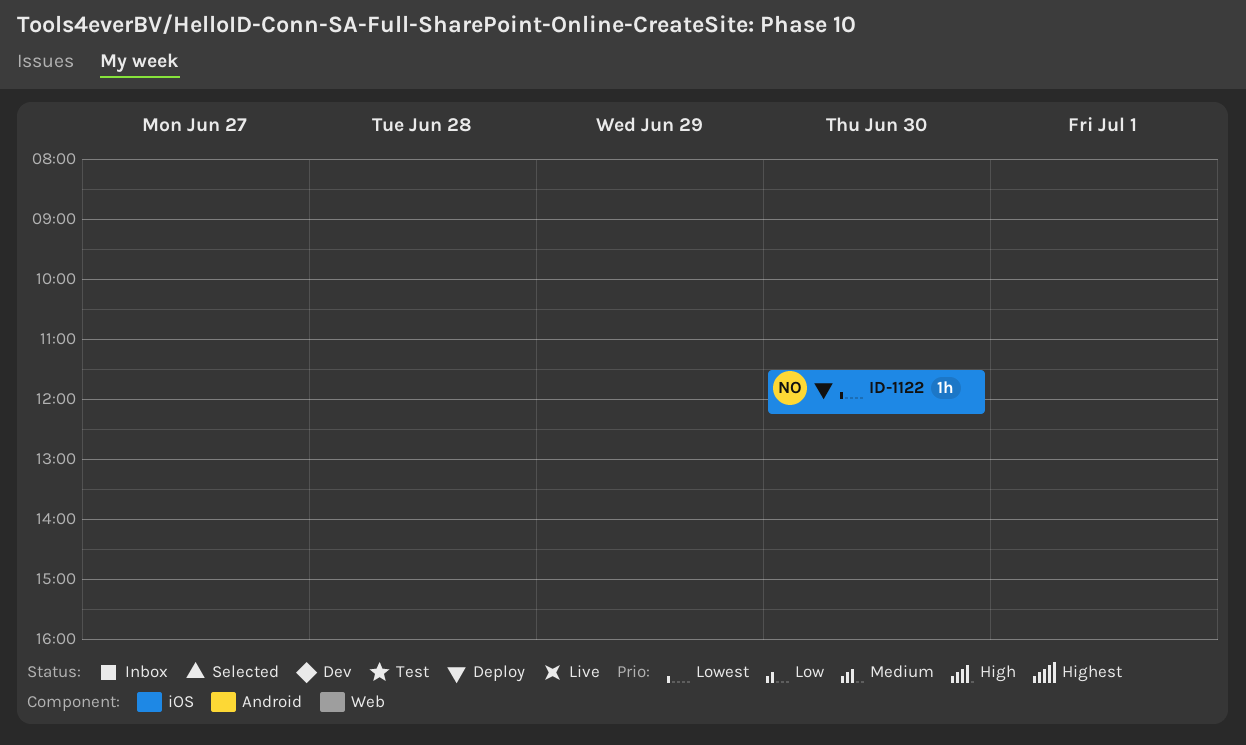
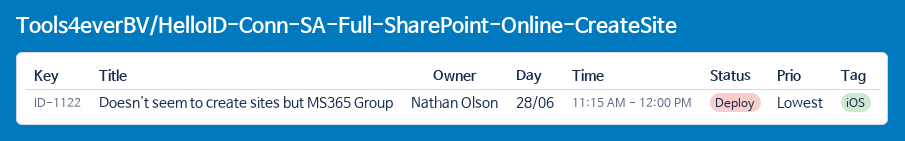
ID-1122, day: Jun 30 -> Jun 28
ID-1122, begins: 11:30 -> 11:15
ID-1122, ends: 12:15 -> 12:00

